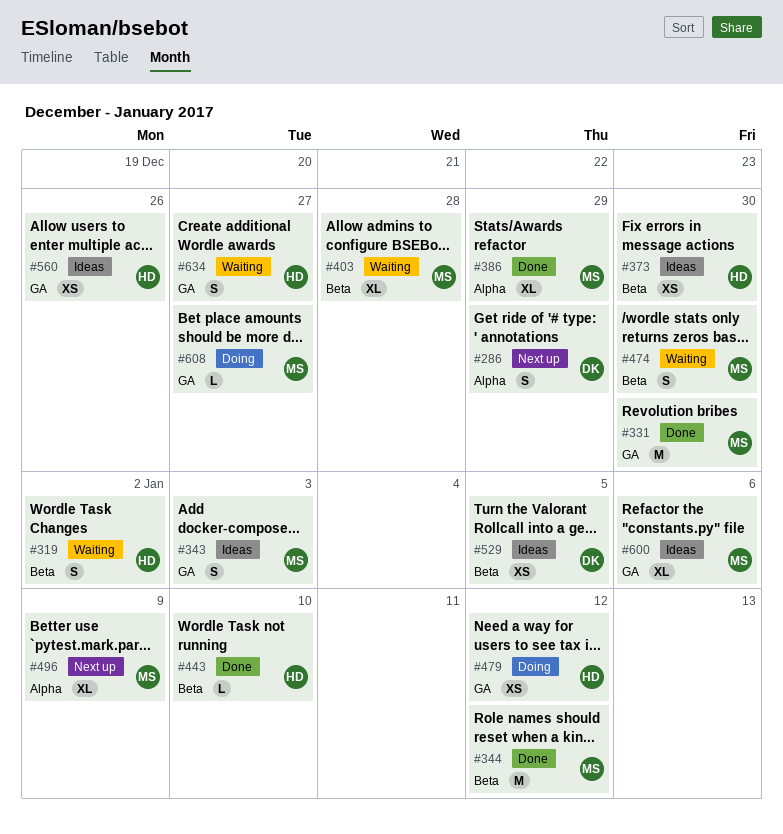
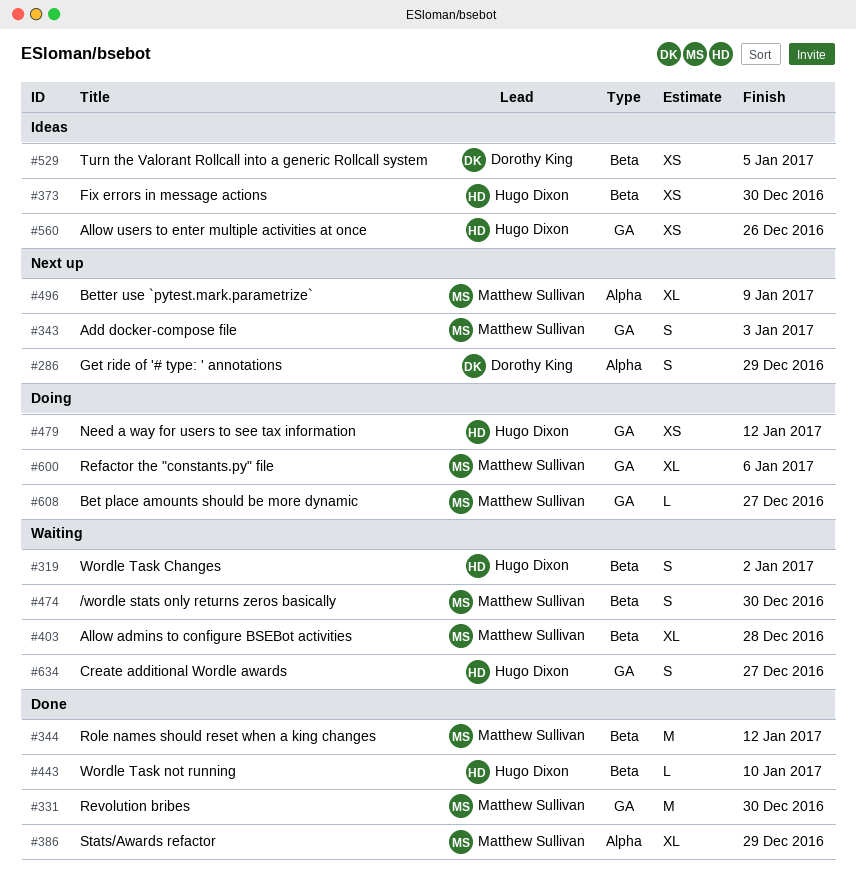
#343, status: Ideas -> Next up
#600, status: Ideas -> Doing

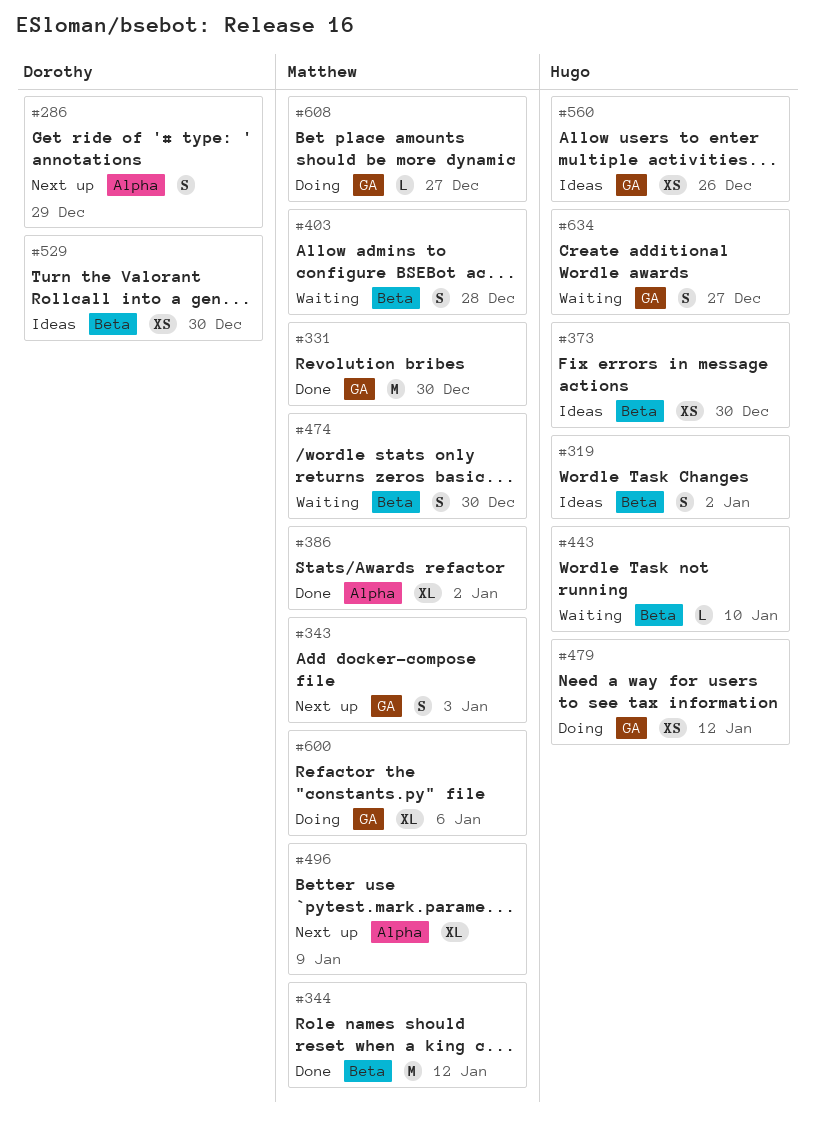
#319, status: Waiting -> Ideas
#386, due: Dec 29 -> Jan 2
#403, estimate: XL -> S
#443, status: Done -> Waiting
#529, due: Jan 5 -> Dec 30

